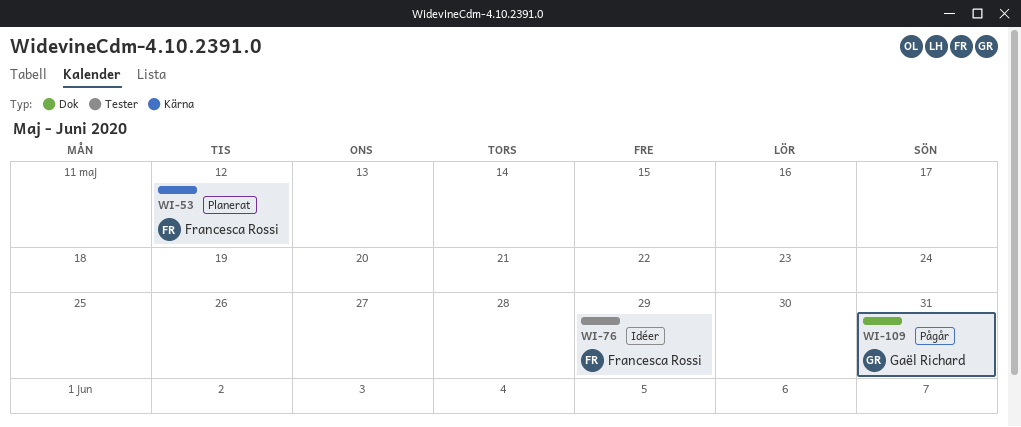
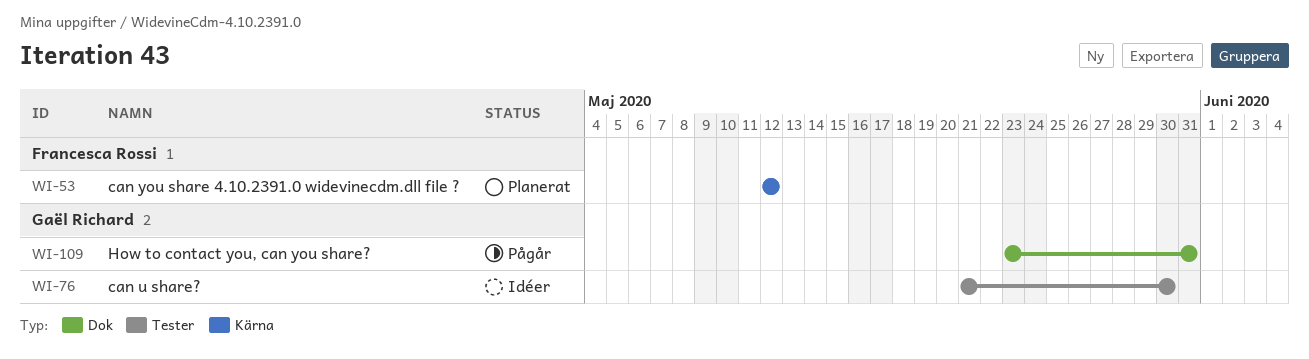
WI-76, owner: Francesca Rossi -> Gaël Richard
WI-76, due: May 29 -> May 30

